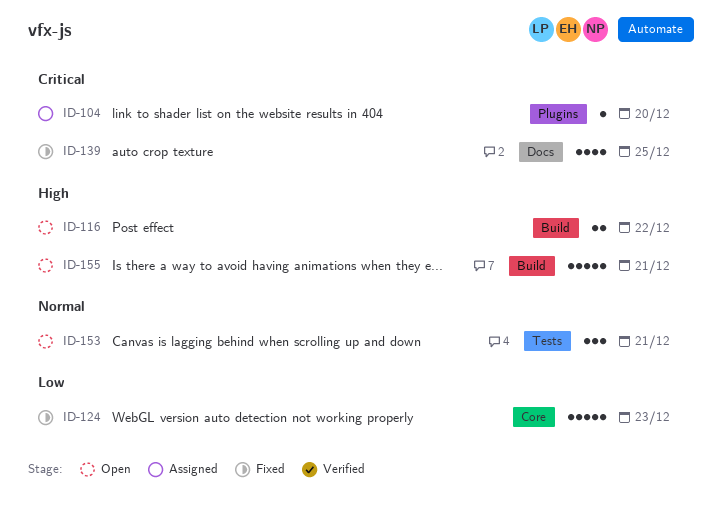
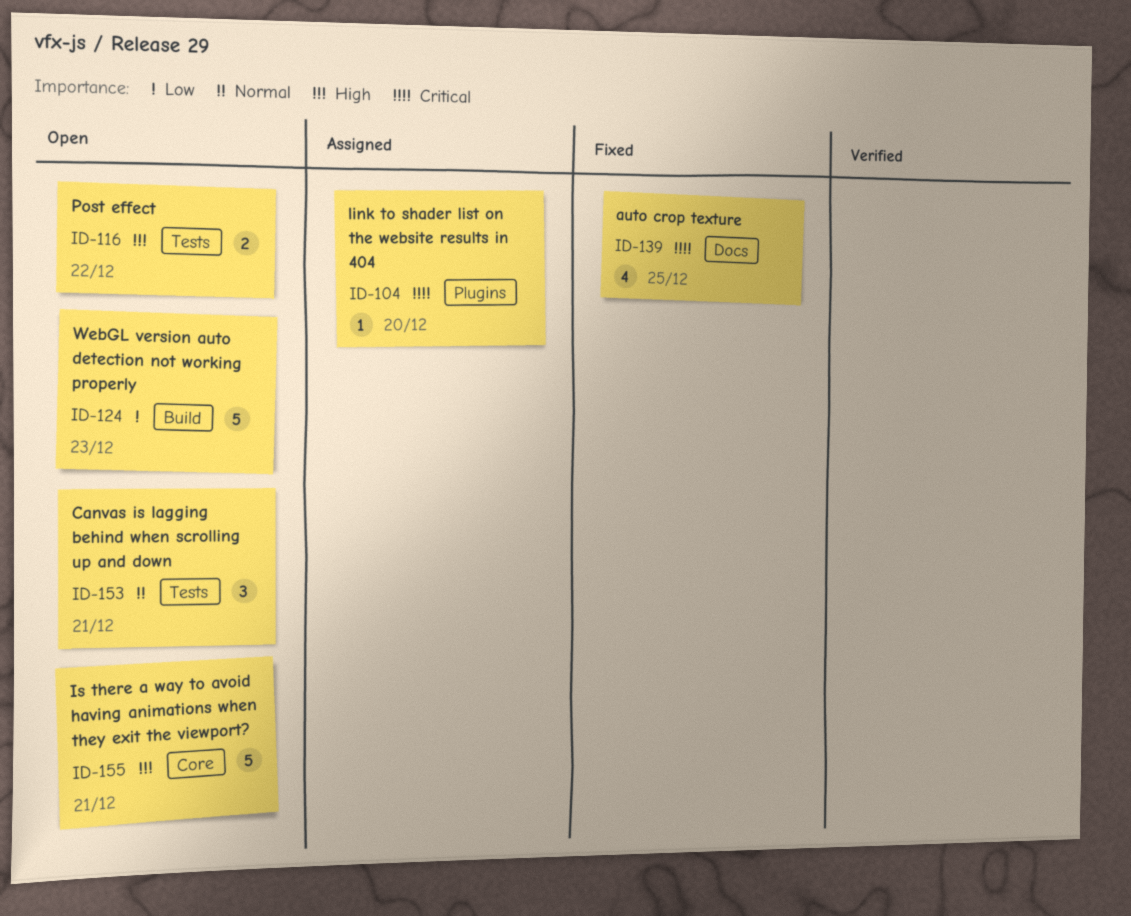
ID-116, label: Build -> Tests
ID-124, status: Fixed -> Open
ID-124, label: Core -> Build
ID-155, label: Build -> Core

